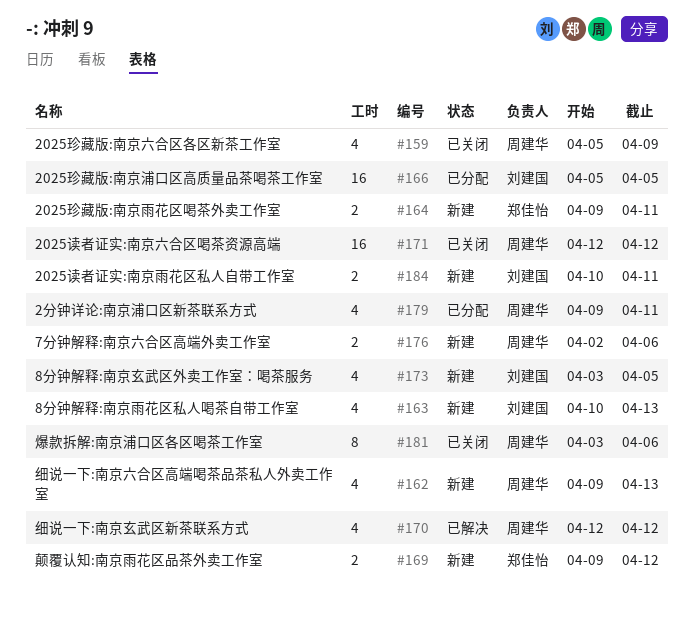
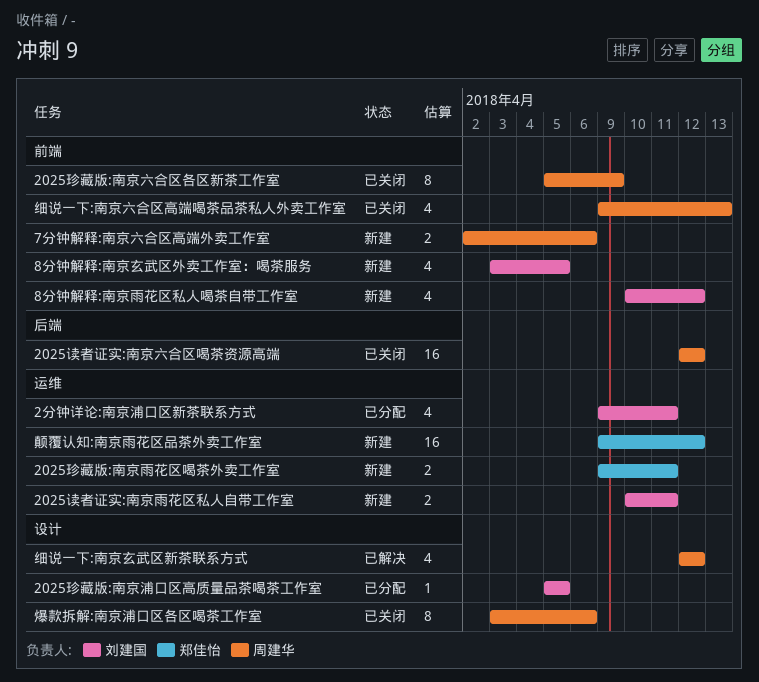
2025珍藏版:南京六合区各区新茶工作室, estimate: 4 -> 8
2025珍藏版:南京浦口区高质量品茶喝茶工作室, estimate: 16 -> 1
2分钟详论:南京浦口区新茶联系方式, owner: 周建华 -> 刘建国
8分钟解释:南京雨花区私人喝茶自带工作室, due: Apr 13 -> Apr 12
细说一下:南京六合区高端喝茶品茶私人外卖工作室, status: 新建 -> 已关闭
颠覆认知:南京雨花区品茶外卖工作室, estimate: 2 -> 16

